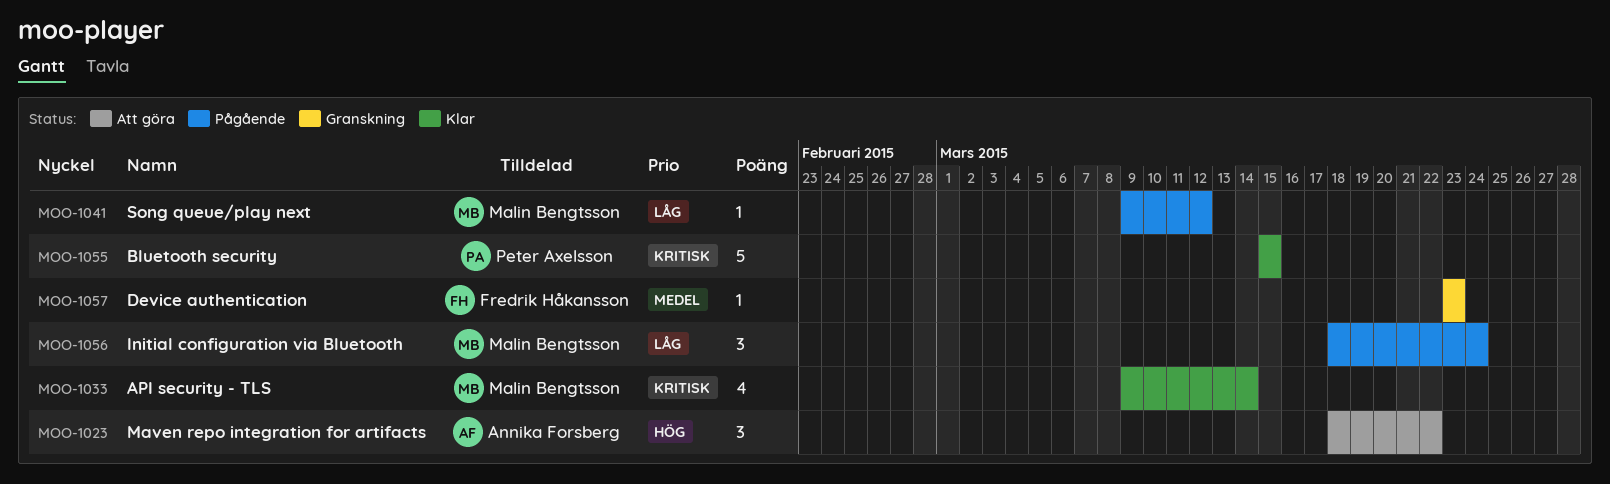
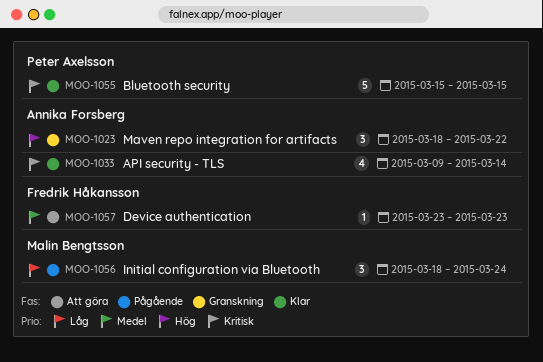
MOO-1023, status: Att göra -> Granskning
MOO-1033, owner: Malin Bengtsson -> Annika Forsberg
MOO-1041: present -> none
MOO-1057, status: Granskning -> Att göra

